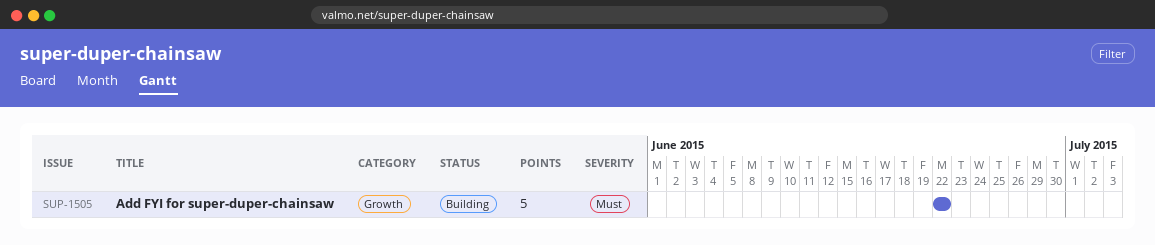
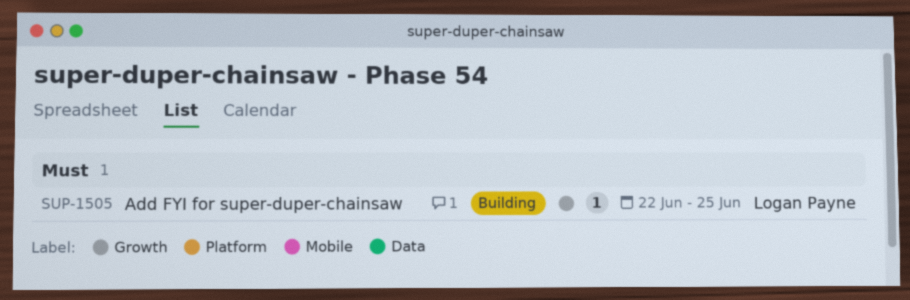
SUP-1505, estimate: 5 -> 1
SUP-1505, due: Jun 22 -> Jun 25

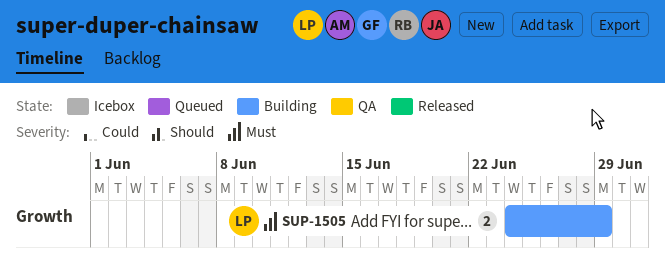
SUP-1505, estimate: 1 -> 2
SUP-1505, start: Jun 22 -> Jun 24
SUP-1505, due: Jun 25 -> Jun 29

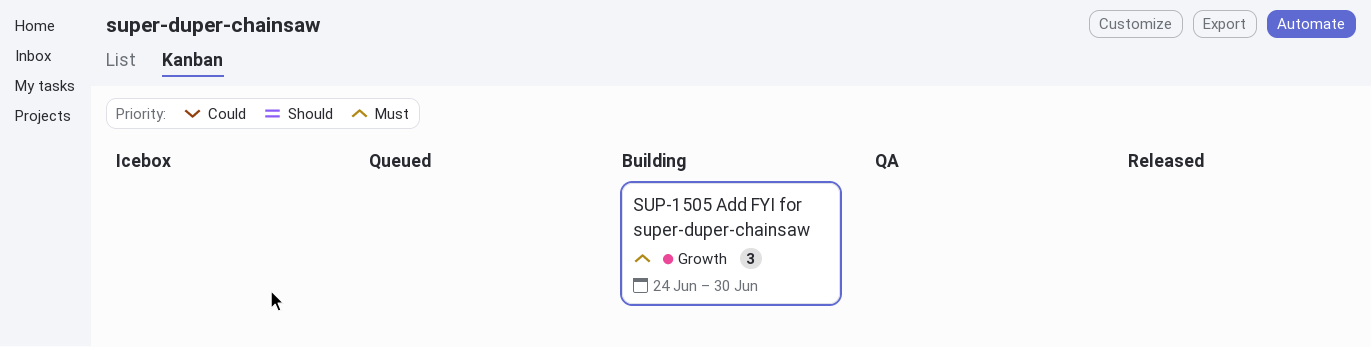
SUP-1505, estimate: 2 -> 3
SUP-1505, due: Jun 29 -> Jun 30

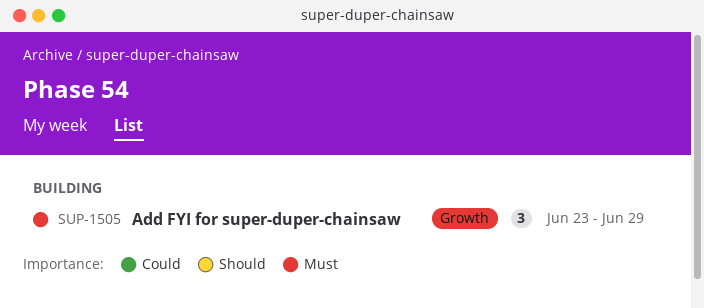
SUP-1505, start: Jun 24 -> Jun 23
SUP-1505, due: Jun 30 -> Jun 29

